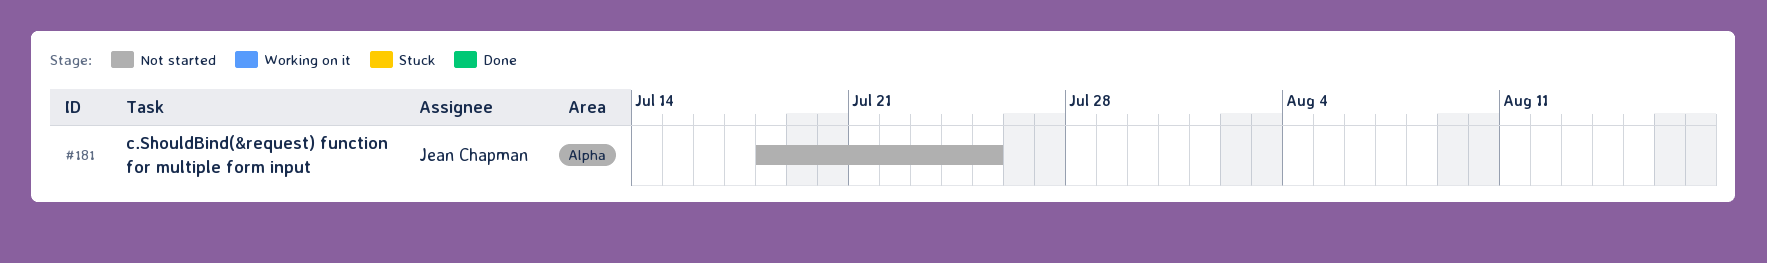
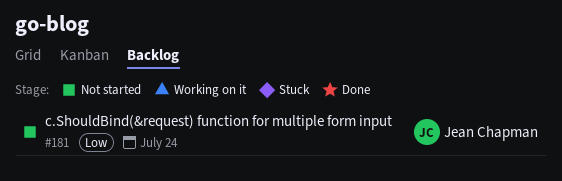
#181, due: Jul 25 -> Jul 24

